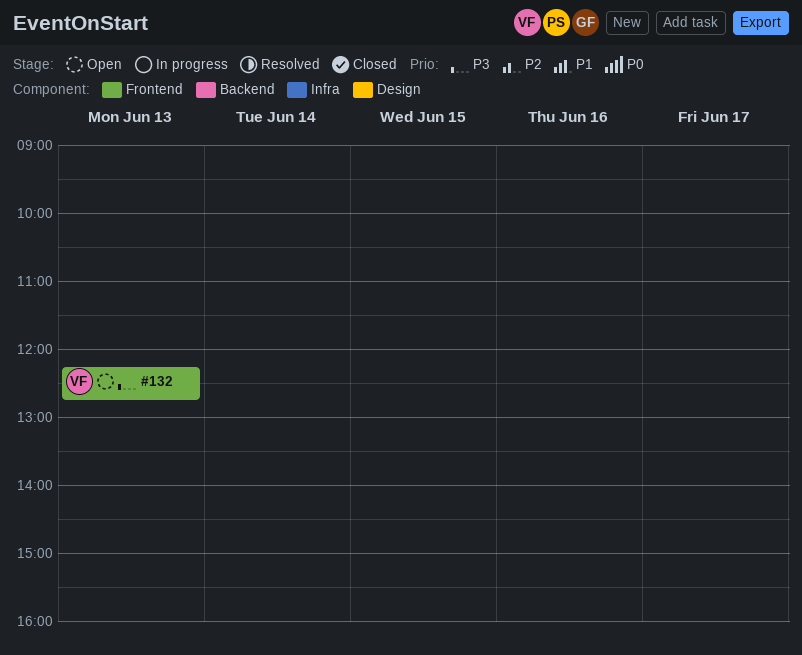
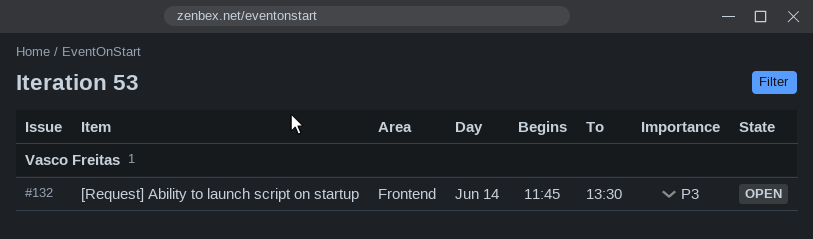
#132, day: Jun 13 -> Jun 14
#132, begins: 12:15 -> 11:45
#132, ends: 12:45 -> 13:30

